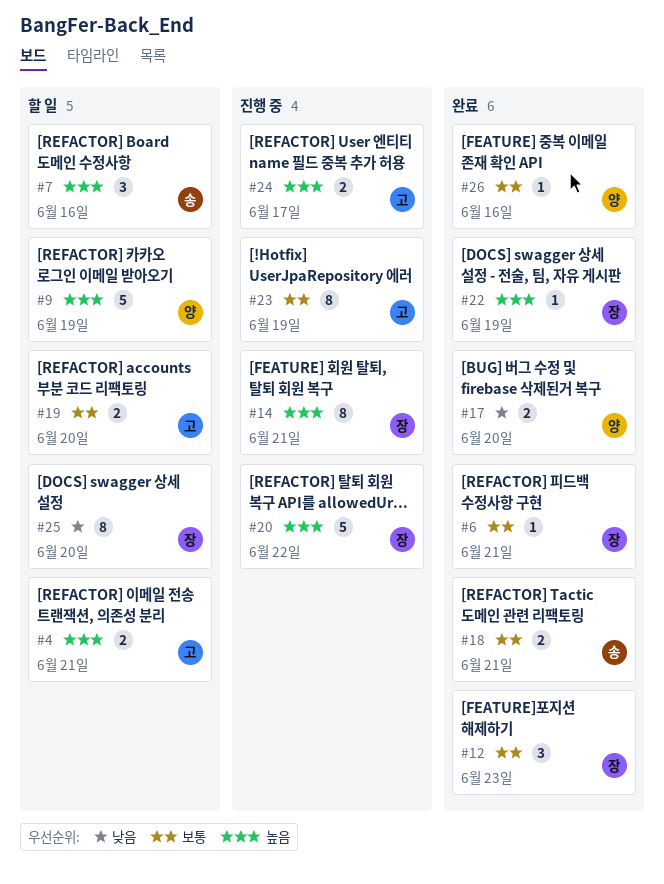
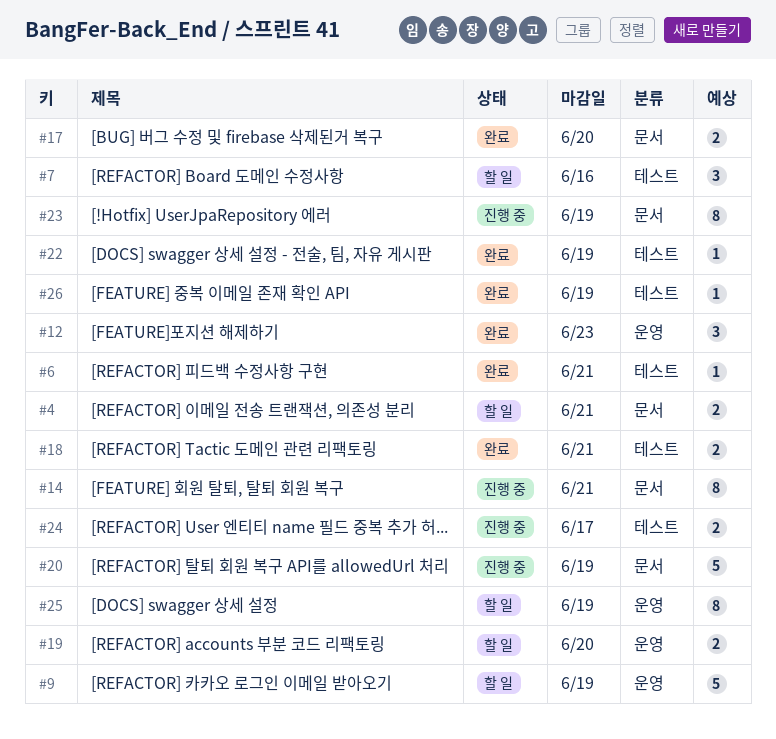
#20, due: Jun 22 -> Jun 19
#25, due: Jun 20 -> Jun 19
#26, due: Jun 16 -> Jun 19

